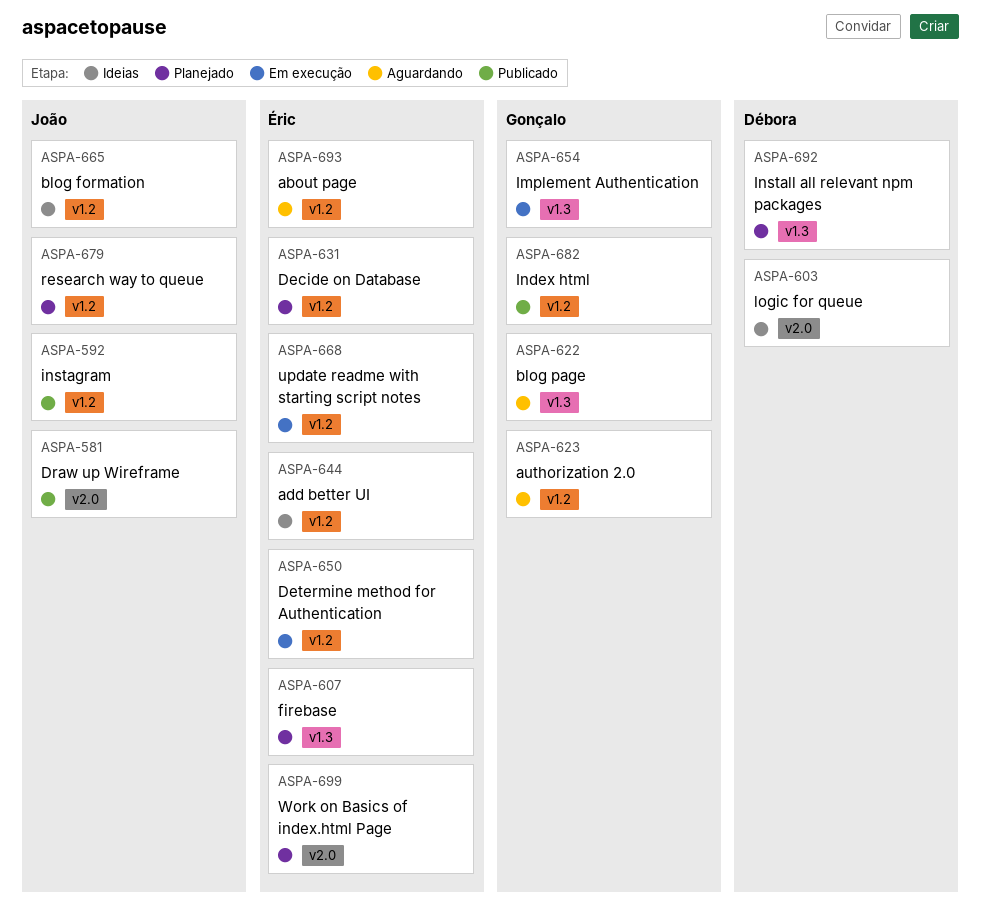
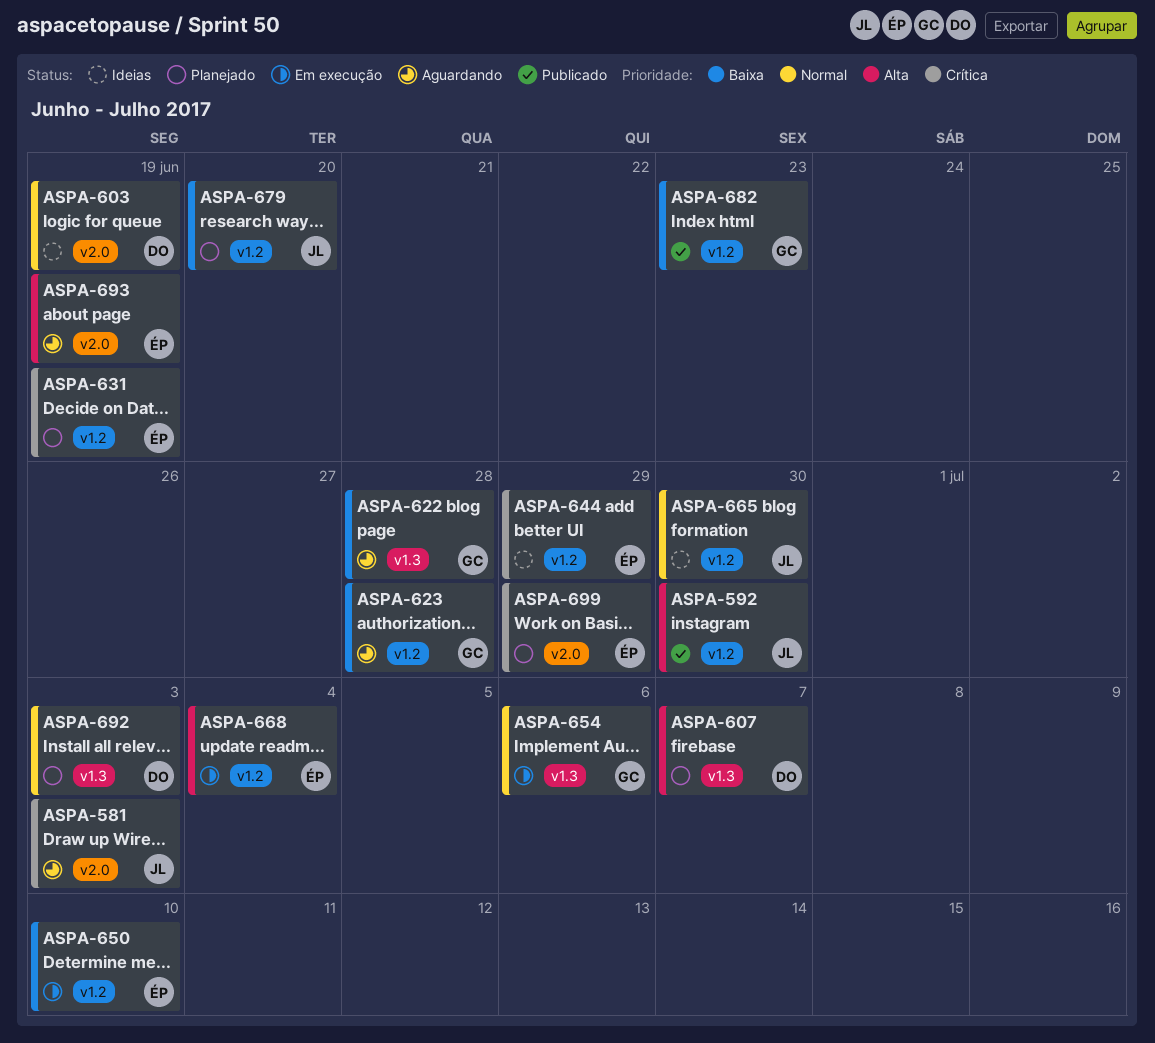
ASPA-581, status: Publicado -> Aguardando
ASPA-607, owner: Éric -> Débora
ASPA-693, label: v1.2 -> v2.0

